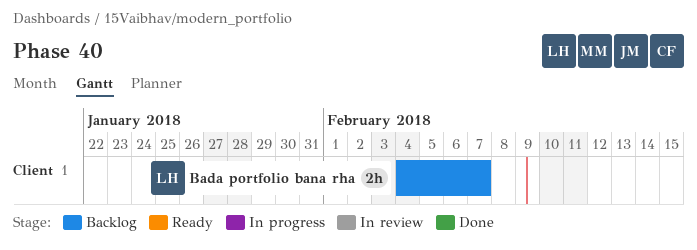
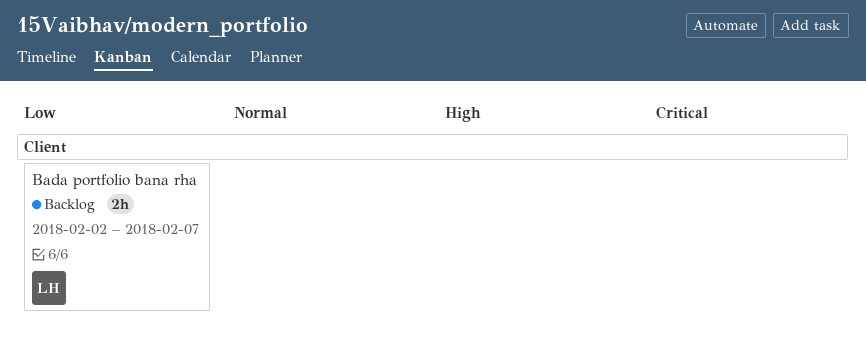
Bada portfolio bana rha, start: Feb 4 -> Feb 2

